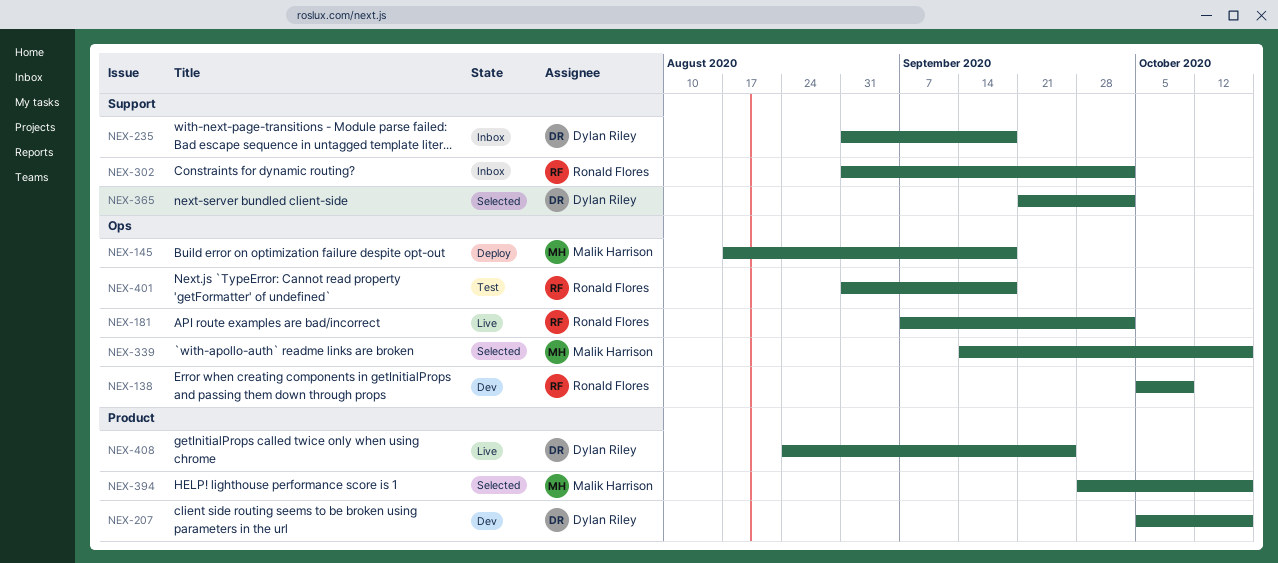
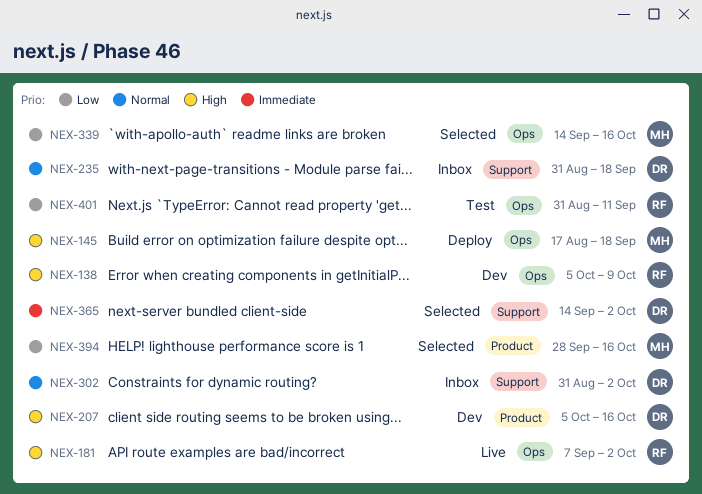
NEX-302, owner: Ronald Flores -> Dylan Riley
NEX-365, start: Sep 21 -> Sep 14
NEX-401, due: Sep 18 -> Sep 11
NEX-408: present -> none

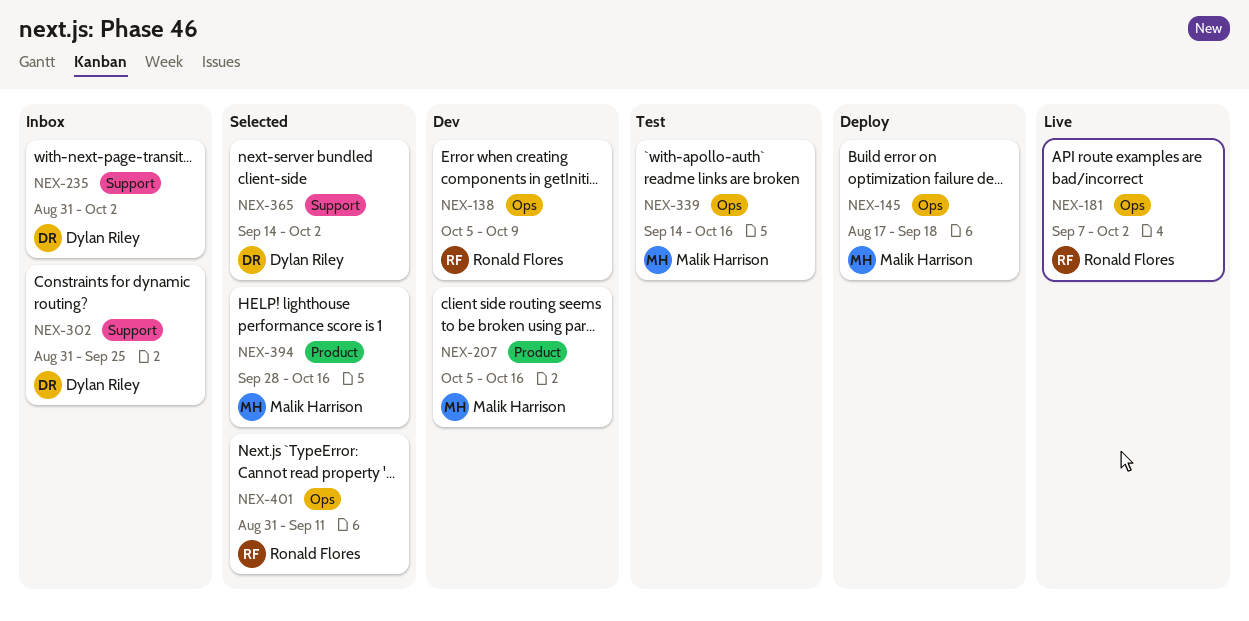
NEX-207, owner: Dylan Riley -> Malik Harrison
NEX-235, due: Sep 18 -> Oct 2
NEX-302, due: Oct 2 -> Sep 25
NEX-339, status: Selected -> Test
NEX-401, status: Test -> Selected

